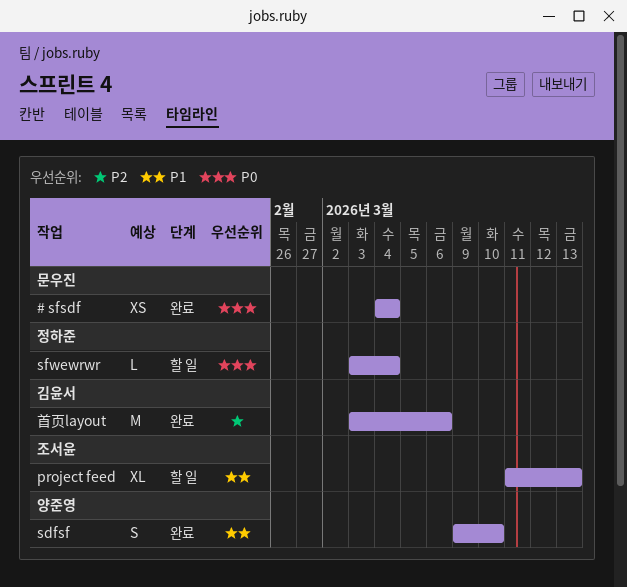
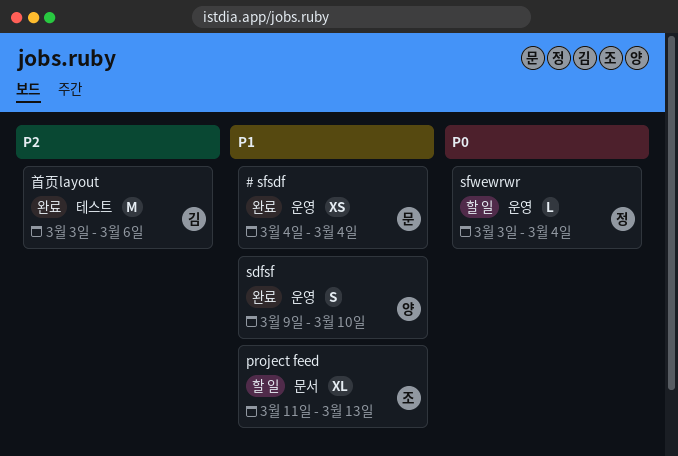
# sfsdf, priority: P0 -> P1

